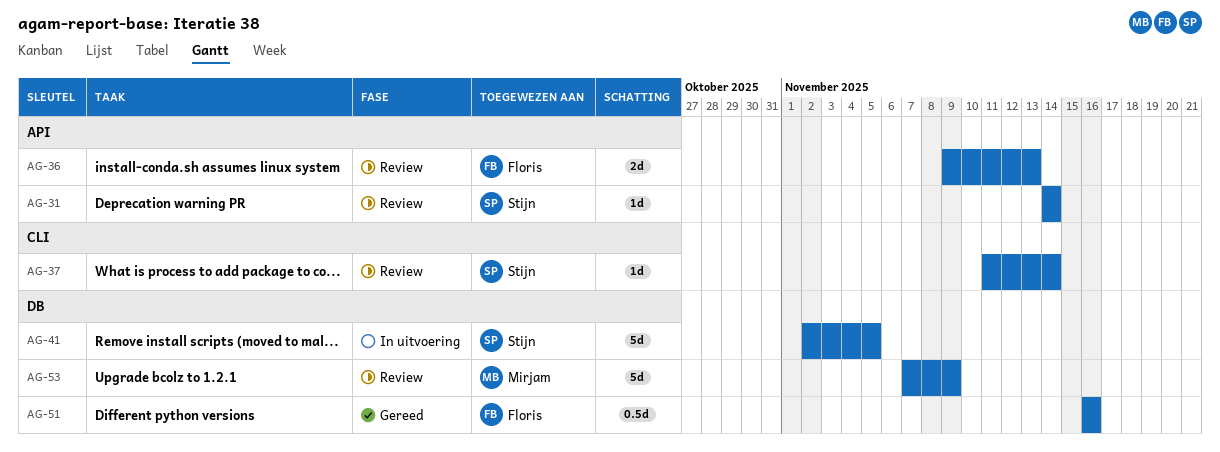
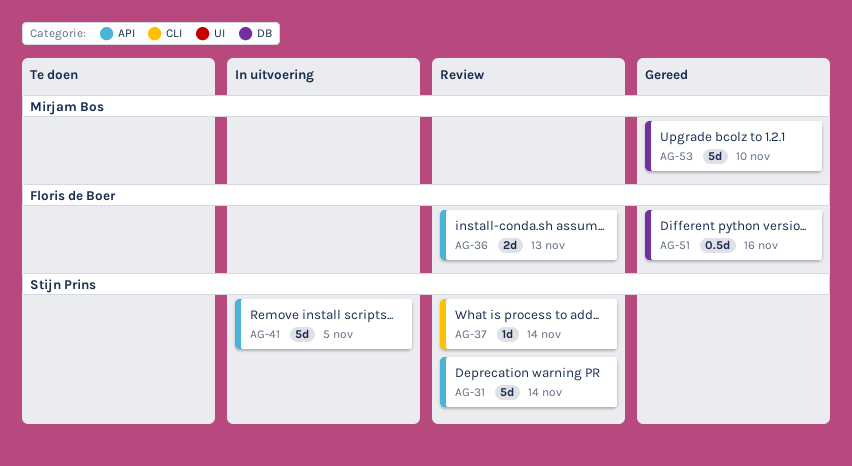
AG-31, estimate: 1d -> 5d
AG-41, label: DB -> API
AG-53, status: Review -> Gereed
AG-53, due: Nov 9 -> Nov 10

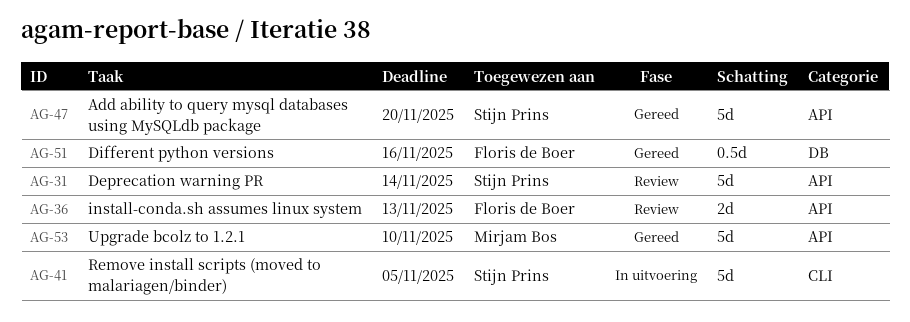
AG-37: present -> none
AG-41, label: API -> CLI
AG-47: none -> present
AG-53, label: DB -> API

